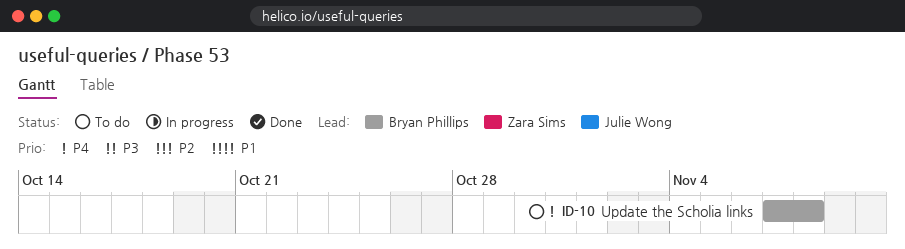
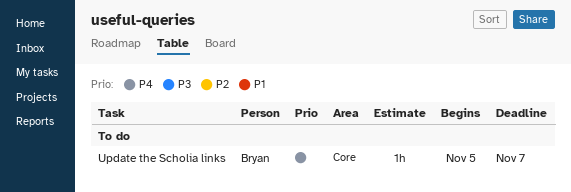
Update the Scholia links, start: Nov 7 -> Nov 5
Update the Scholia links, due: Nov 8 -> Nov 7

